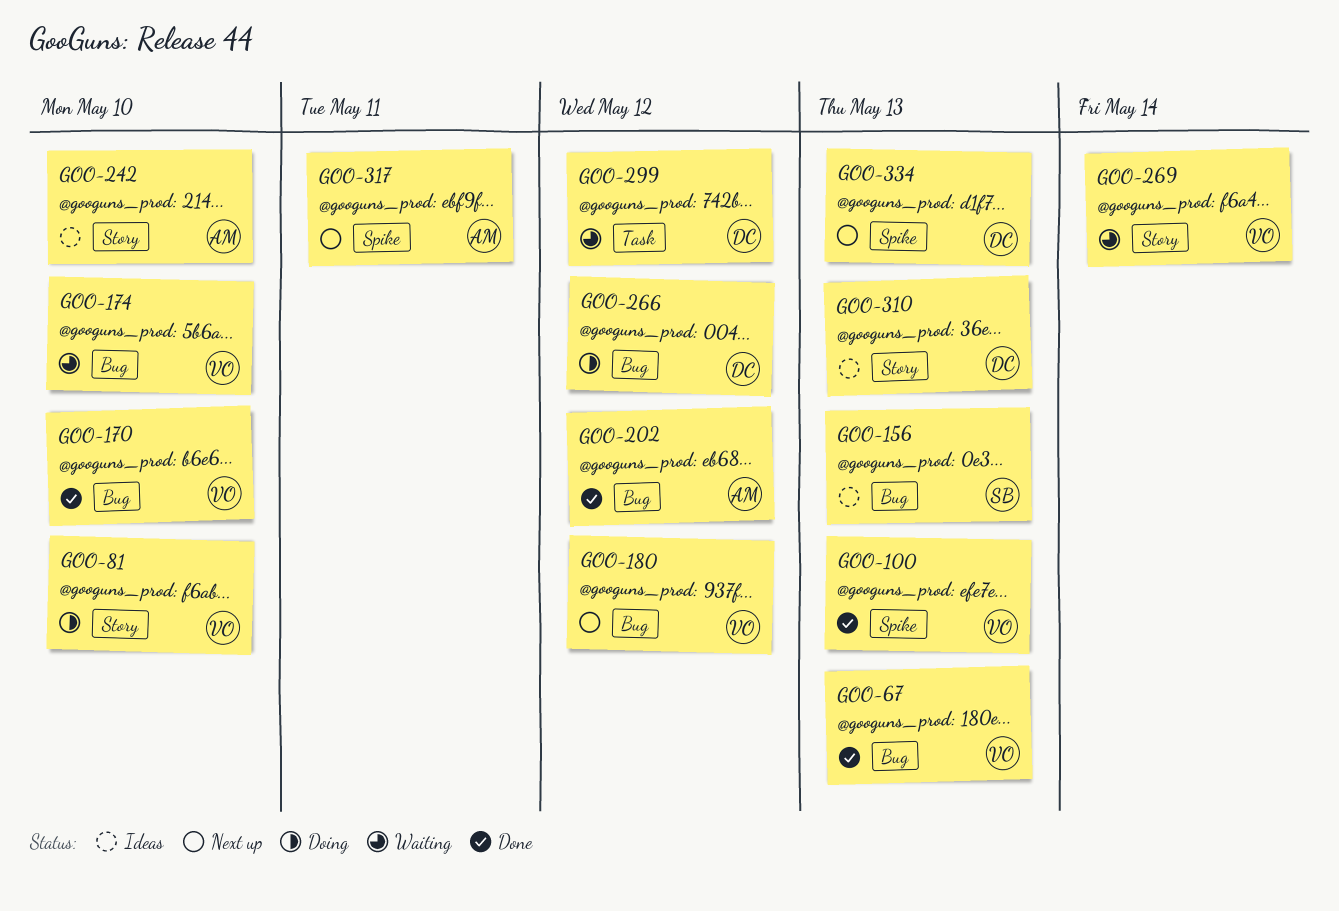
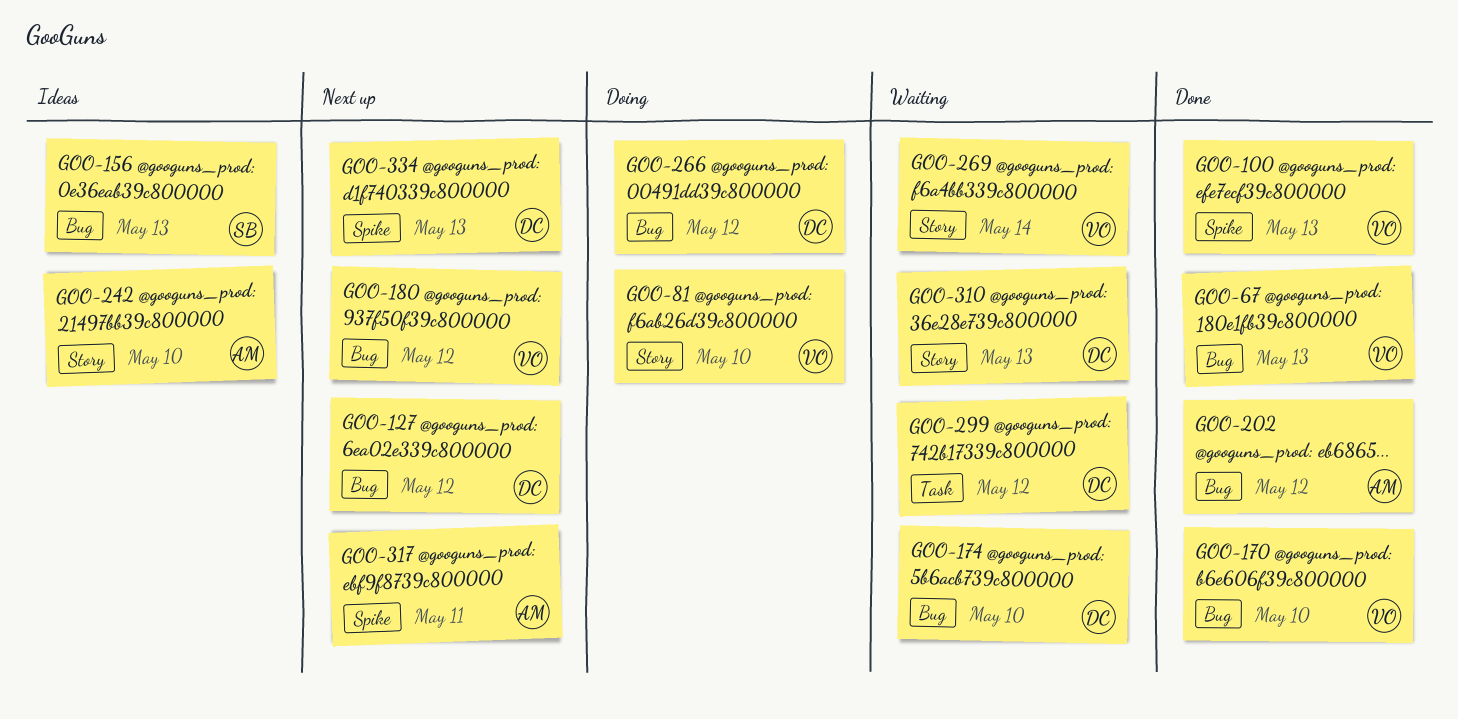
GOO-127: none -> present
GOO-174, owner: VO -> DC
GOO-310, status: Ideas -> Waiting

